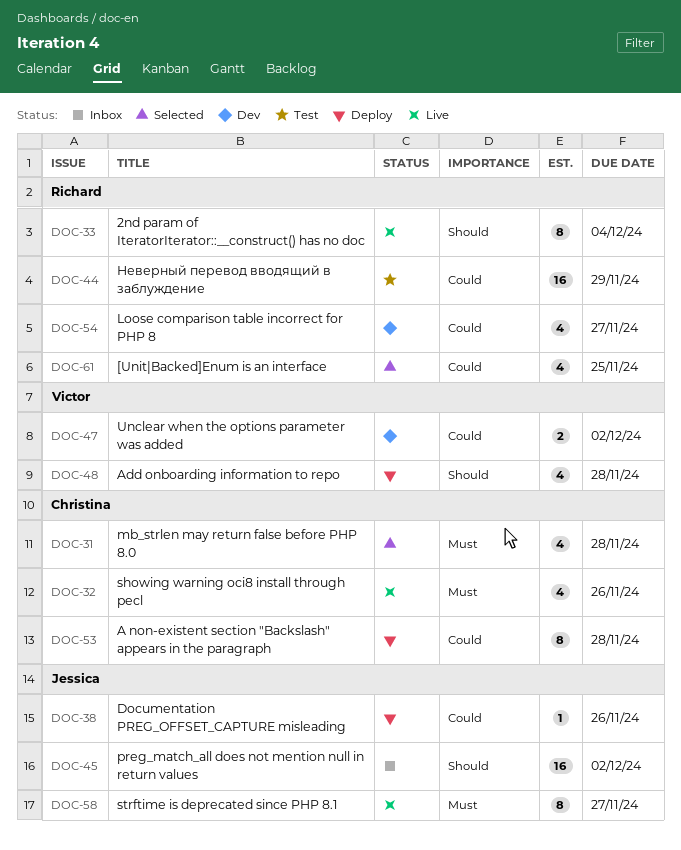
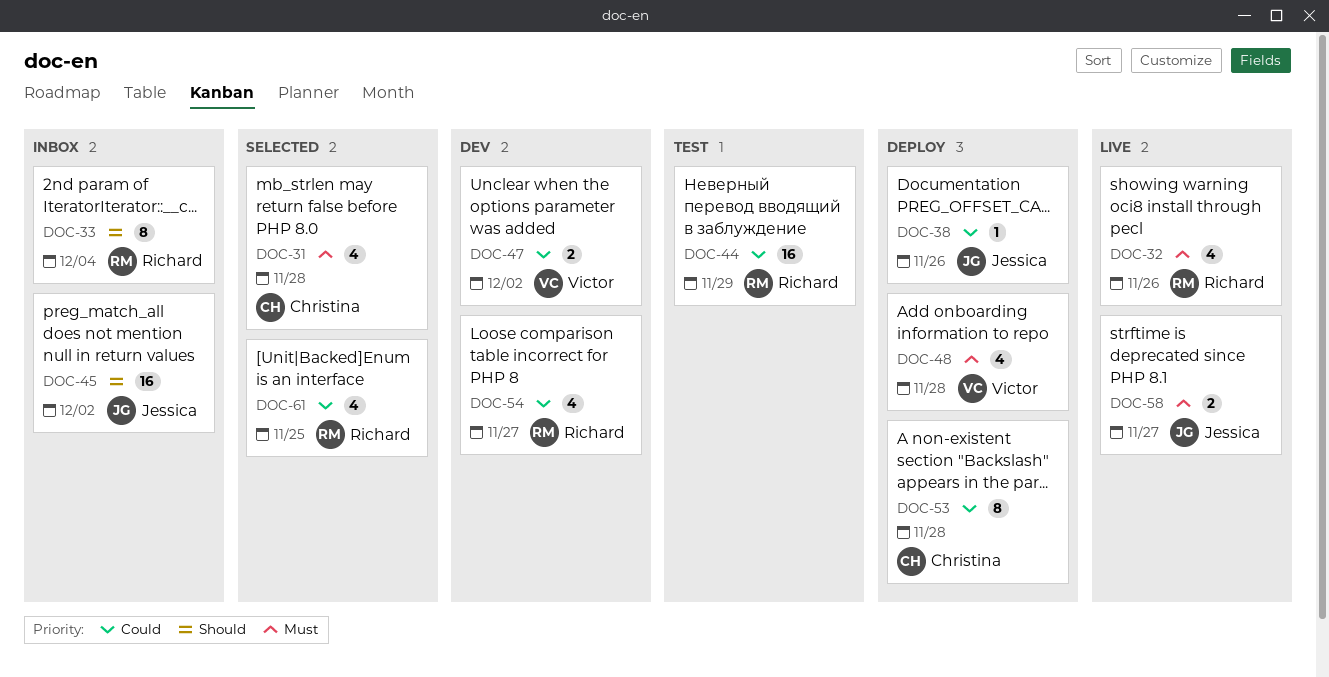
DOC-32, owner: Christina -> Richard
DOC-33, status: Live -> Inbox
DOC-48, priority: Should -> Must
DOC-58, estimate: 8 -> 2

